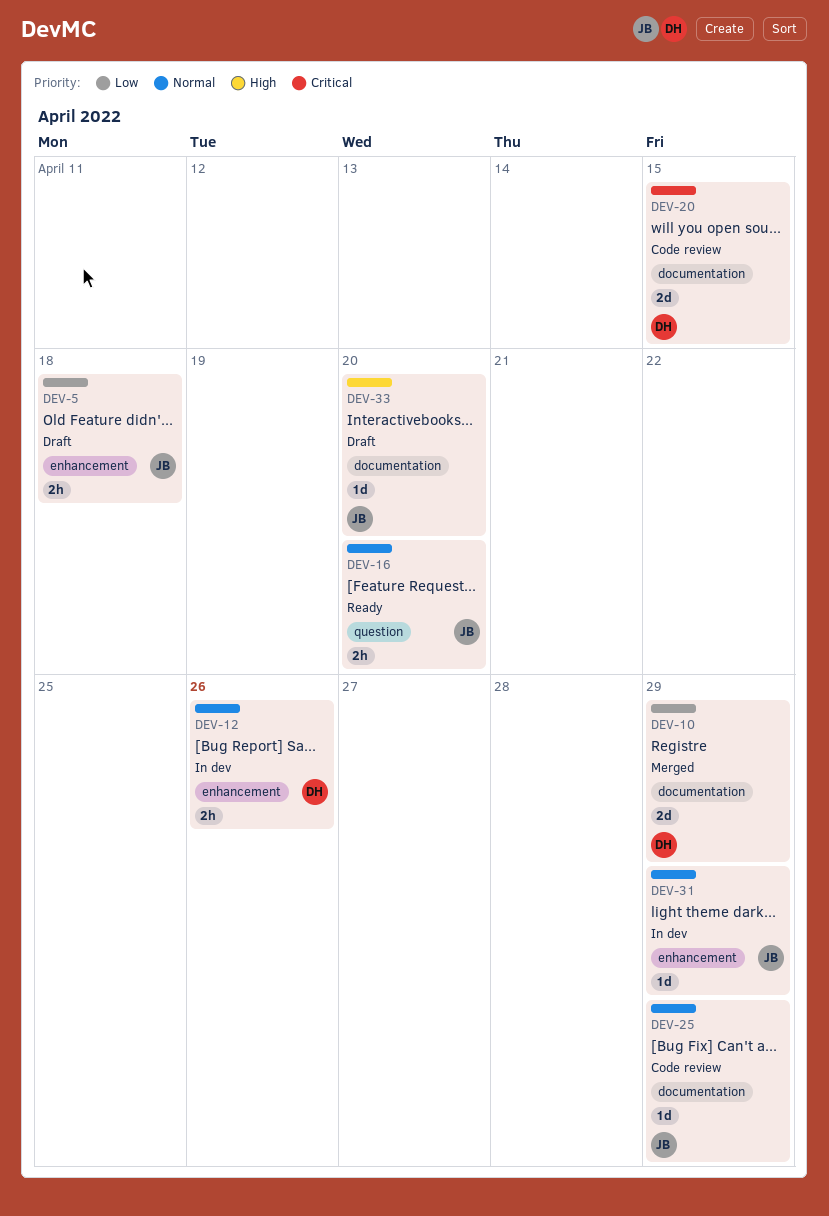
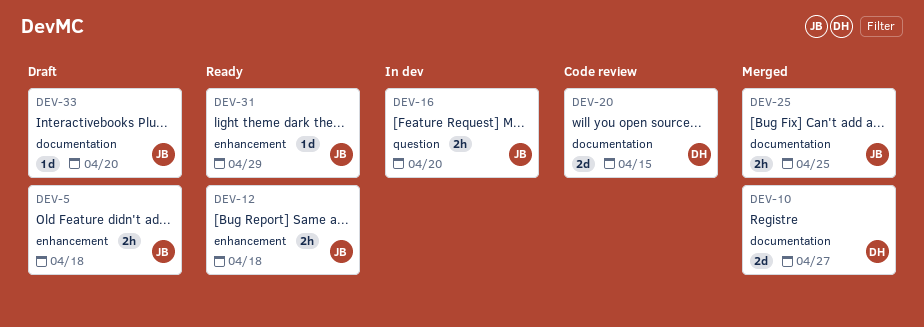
DEV-10, due: Apr 29 -> Apr 27
DEV-12, status: In dev -> Ready
DEV-12, owner: DH -> JB
DEV-12, due: Apr 26 -> Apr 18
DEV-16, status: Ready -> In dev
DEV-25, status: Code review -> Merged
DEV-25, estimate: 1d -> 2h
DEV-25, due: Apr 29 -> Apr 25
DEV-31, status: In dev -> Ready

